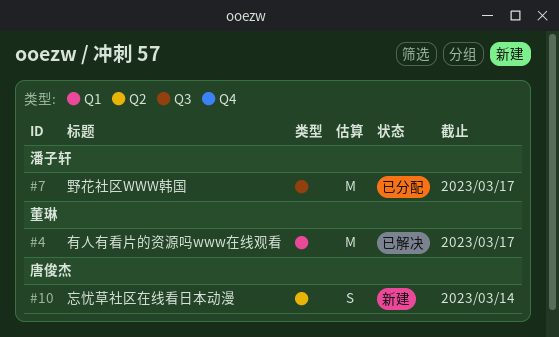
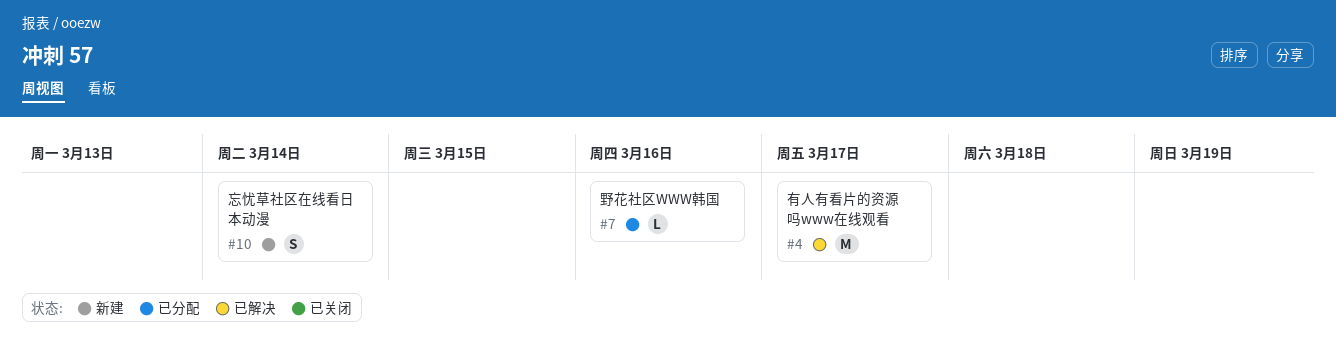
#7, estimate: M -> L
#7, due: Mar 17 -> Mar 16

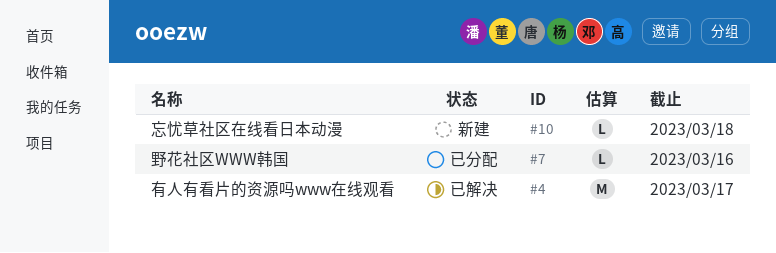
#10, estimate: S -> L
#10, due: Mar 14 -> Mar 18

